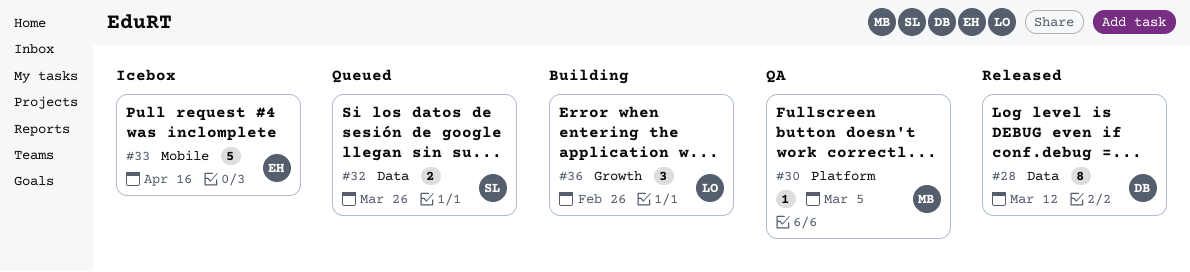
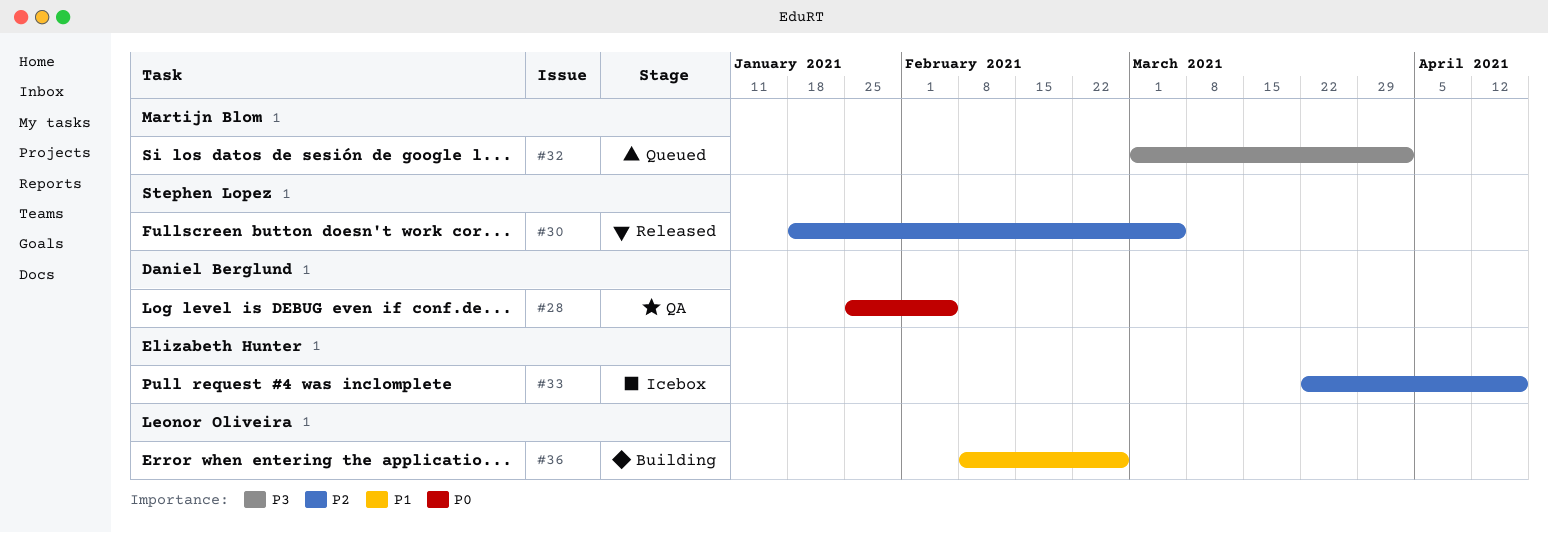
#28, status: Released -> QA
#28, due: Mar 12 -> Feb 5
#30, status: QA -> Released
#30, owner: Martijn Blom -> Stephen Lopez
#32, owner: Stephen Lopez -> Martijn Blom
#32, due: Mar 26 -> Apr 2

